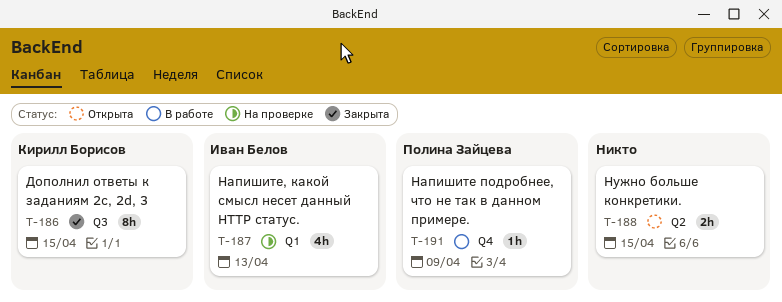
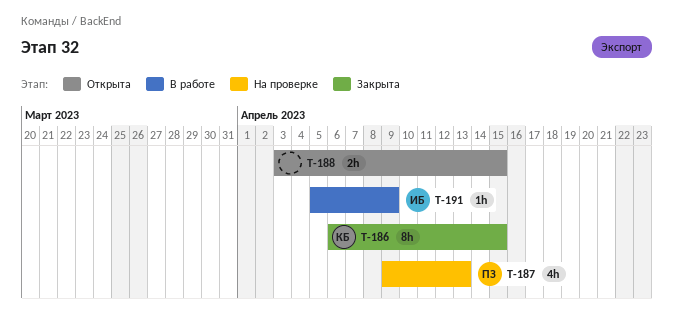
T-187, owner: Иван Белов -> Полина Зайцева
T-191, owner: Полина Зайцева -> Иван Белов

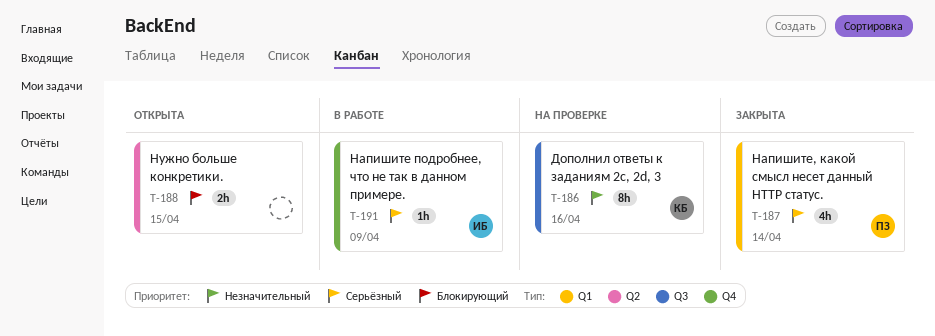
T-186, status: Закрыта -> На проверке
T-186, due: Apr 15 -> Apr 16
T-187, status: На проверке -> Закрыта
T-187, due: Apr 13 -> Apr 14

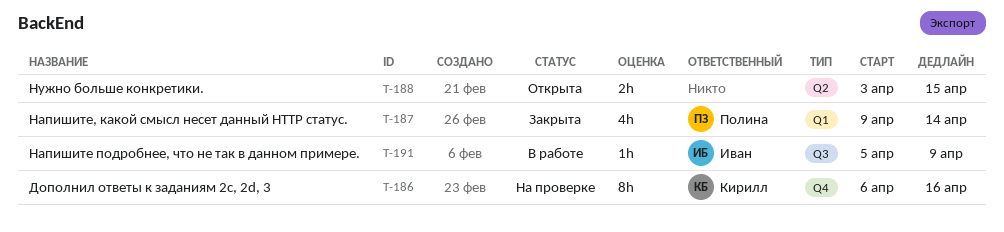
T-186, label: Q3 -> Q4
T-191, label: Q4 -> Q3

